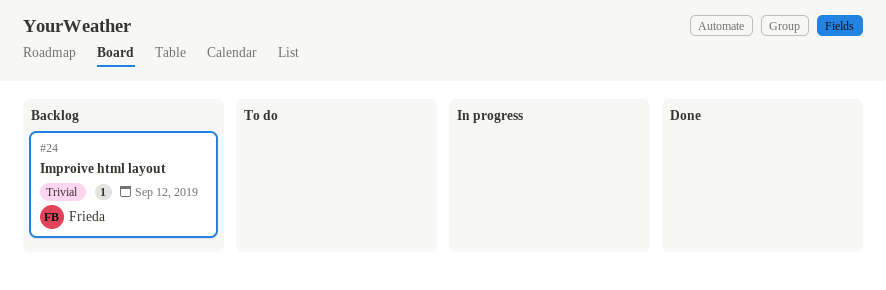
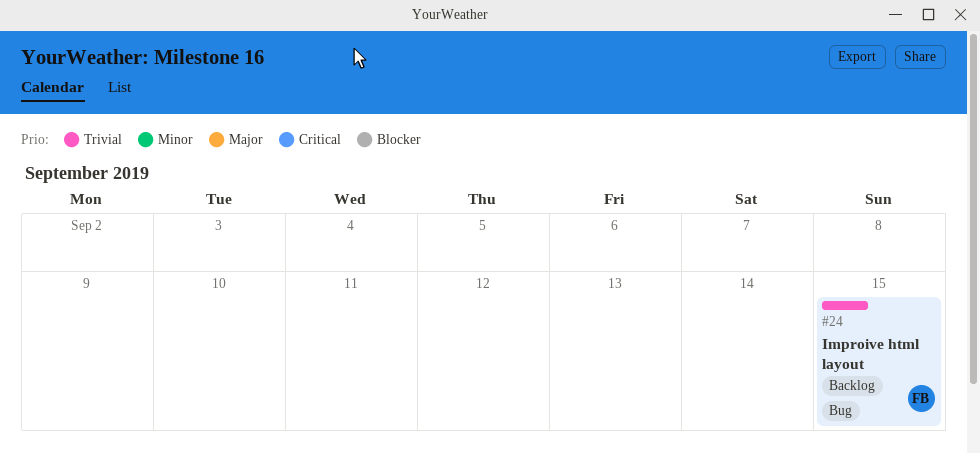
#24, due: Sep 12 -> Sep 15

